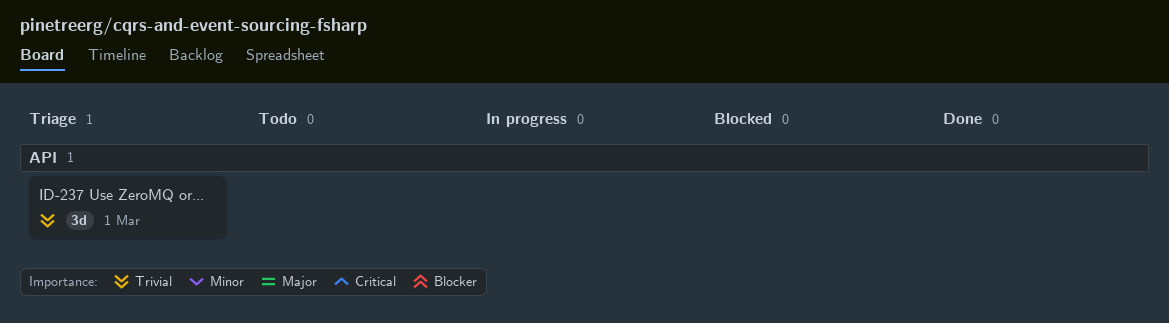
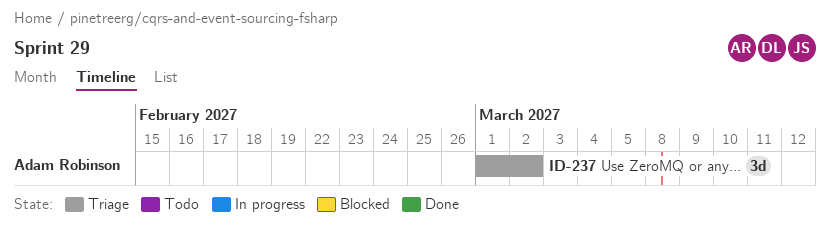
ID-237, due: Mar 1 -> Mar 2

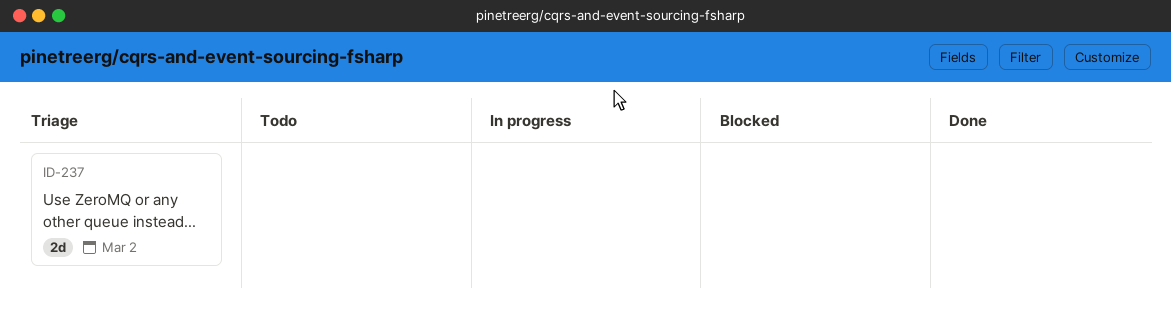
ID-237, estimate: 3d -> 2d

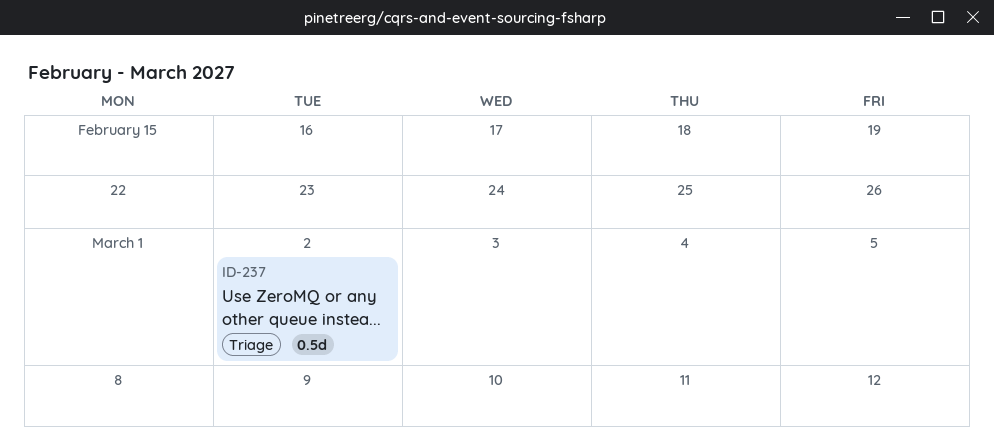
ID-237, estimate: 2d -> 0.5d

